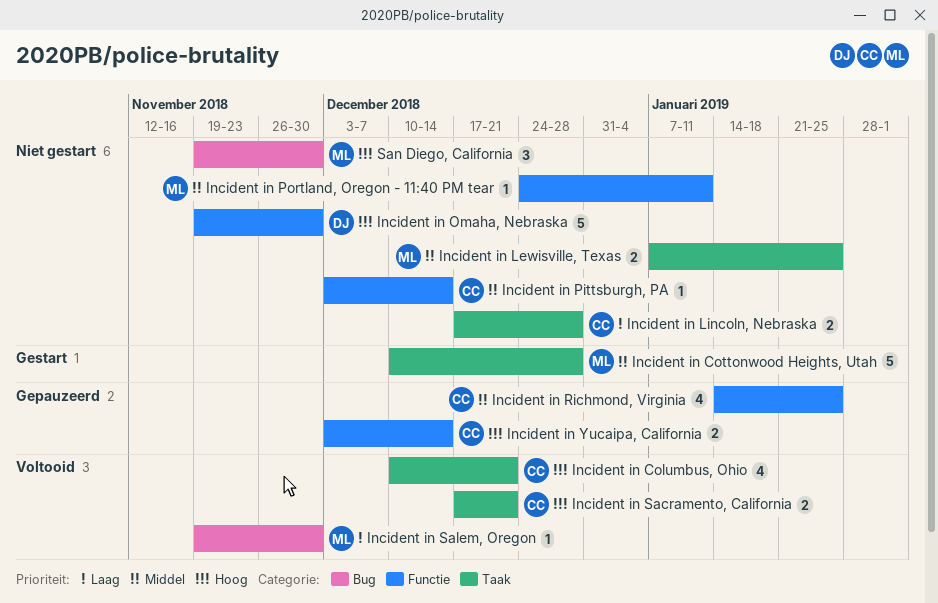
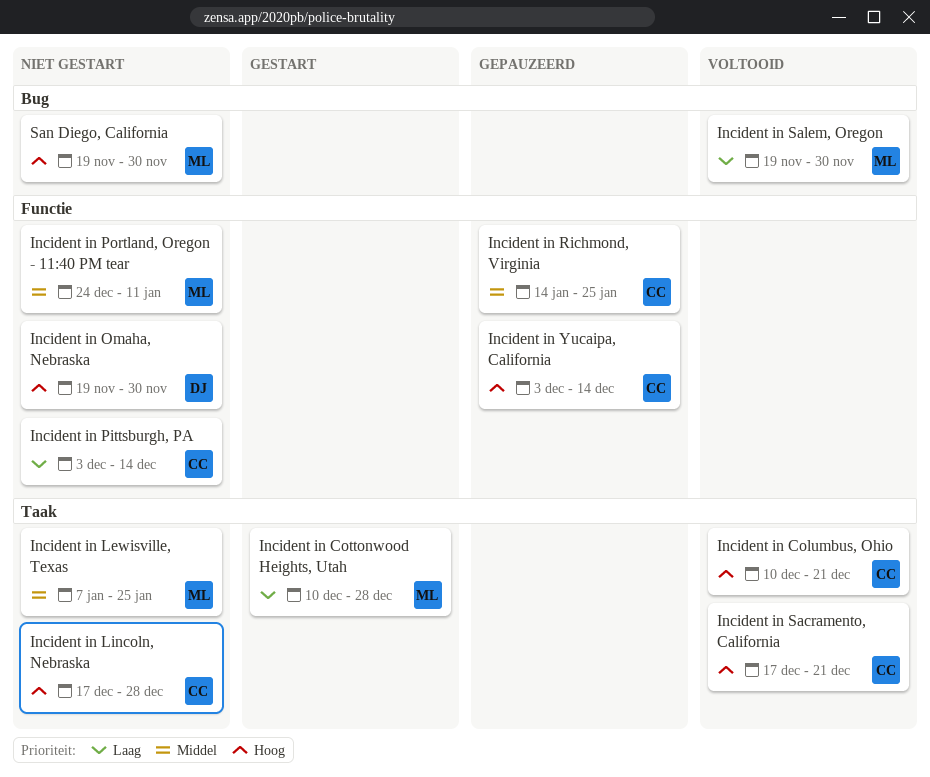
Incident in Cottonwood Heights, Utah, priority: Middel -> Laag
Incident in Lincoln, Nebraska, priority: Laag -> Hoog
Incident in Pittsburgh, PA, priority: Middel -> Laag

